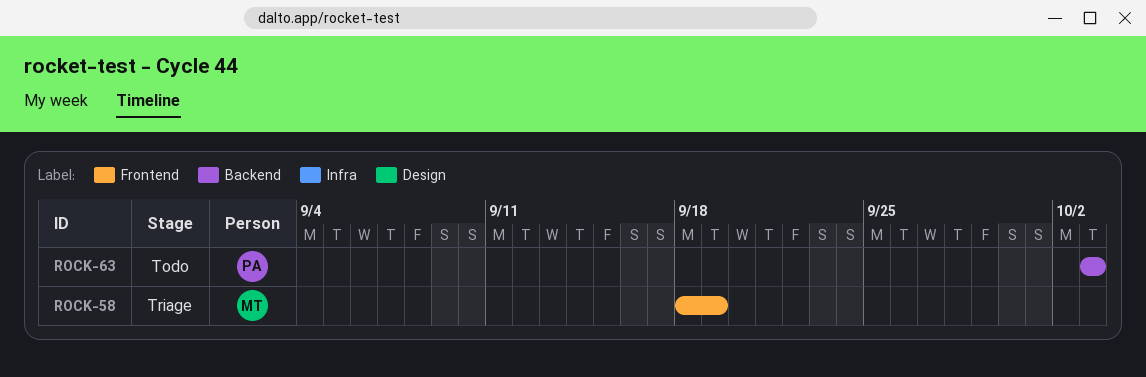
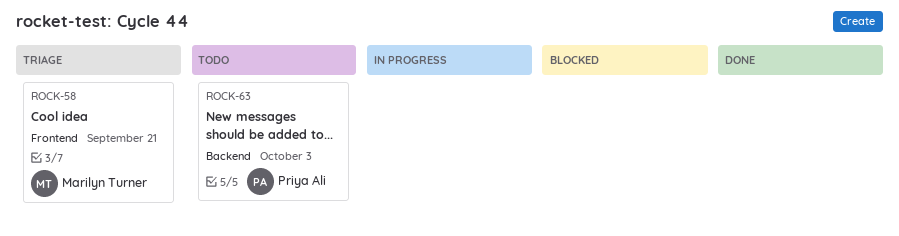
ROCK-58, due: Sep 19 -> Sep 21

